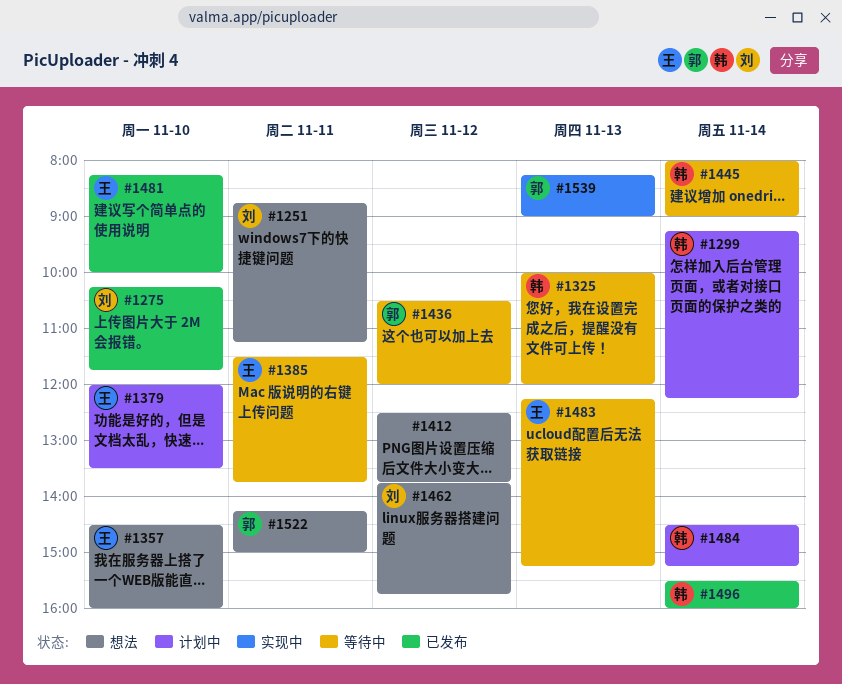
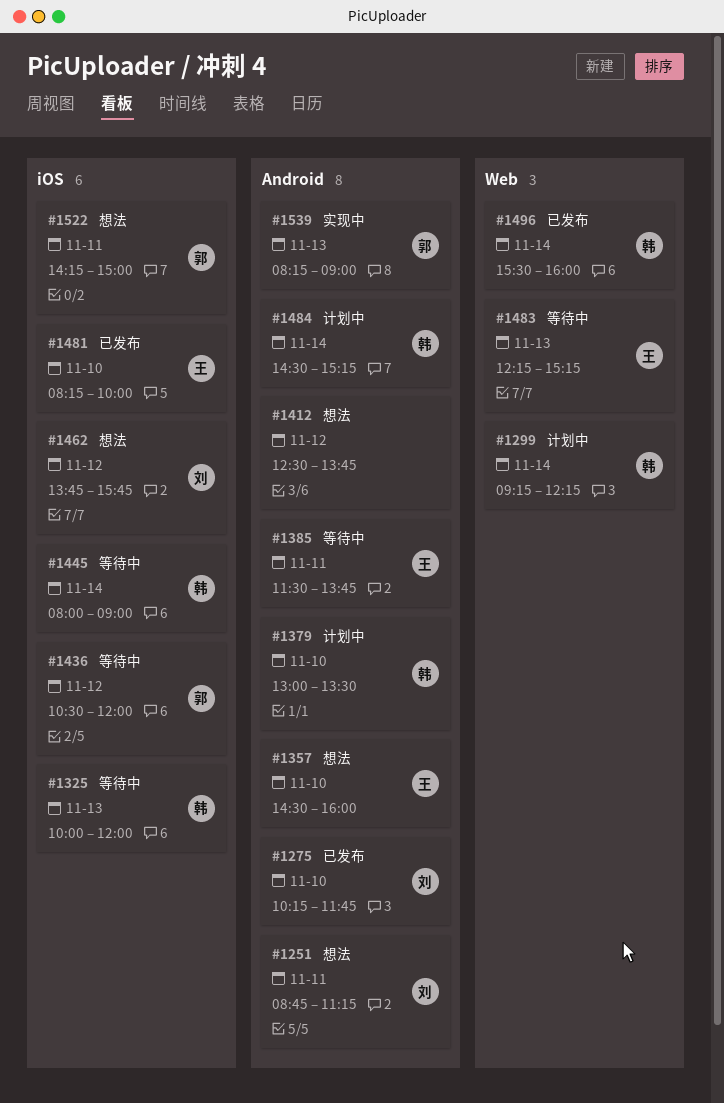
#1379, owner: 王 -> 韩
#1379, begins: 12:00 -> 13:00

